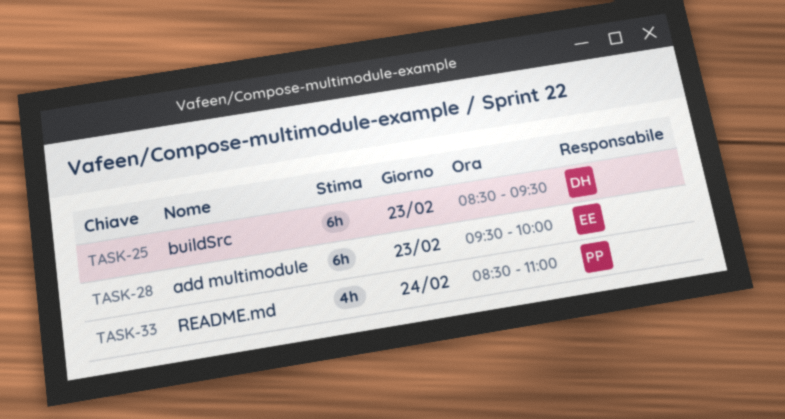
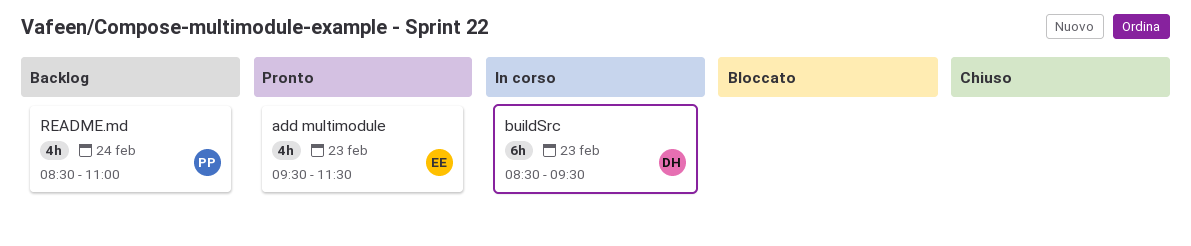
add multimodule, estimate: 6h -> 4h
add multimodule, ends: 10:00 -> 11:30

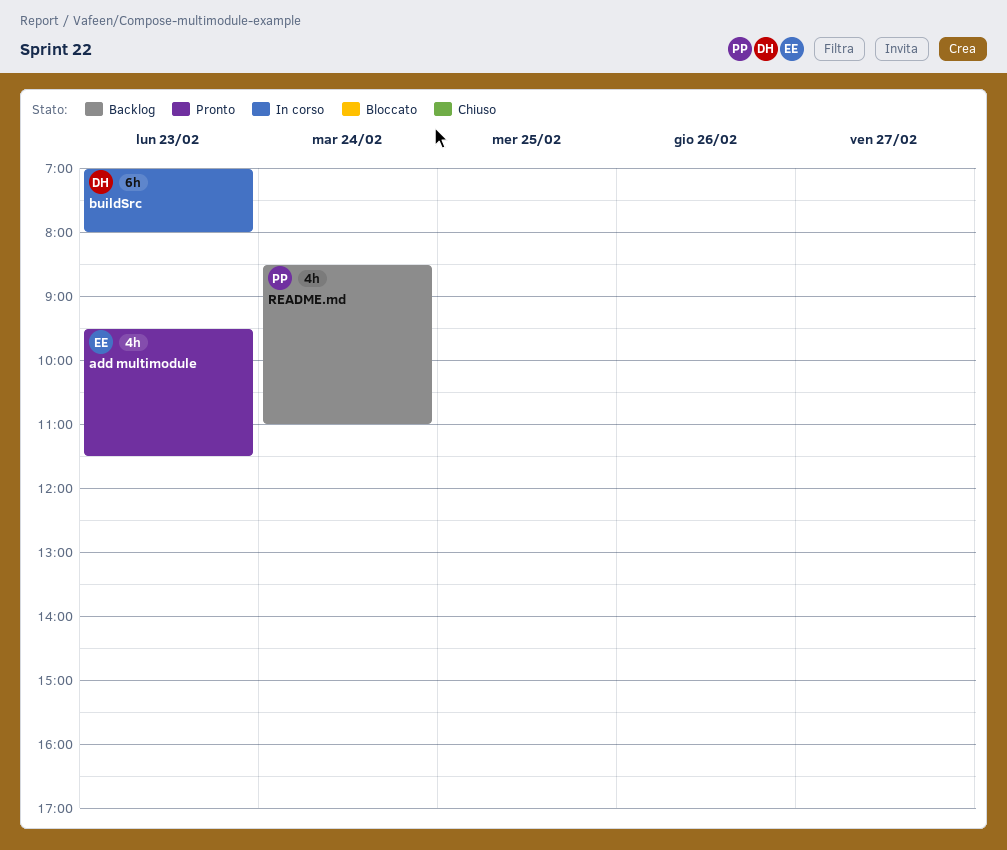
buildSrc, begins: 08:30 -> 07:00
buildSrc, ends: 09:30 -> 08:00

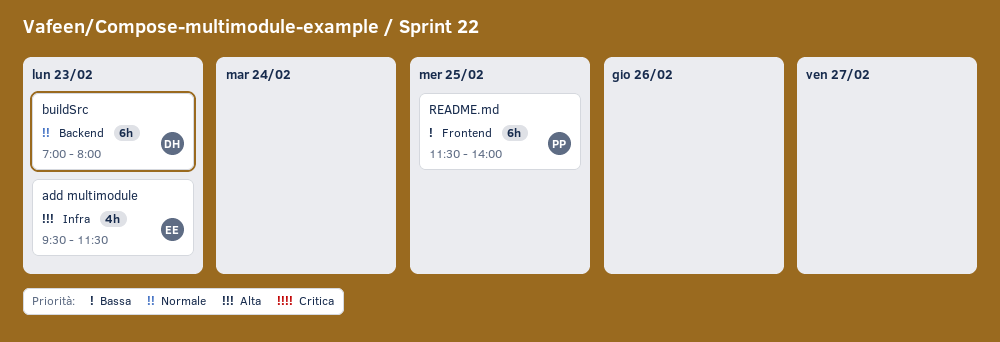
README.md, estimate: 4h -> 6h
README.md, day: Feb 24 -> Feb 25
README.md, begins: 08:30 -> 11:30
README.md, ends: 11:00 -> 14:00

